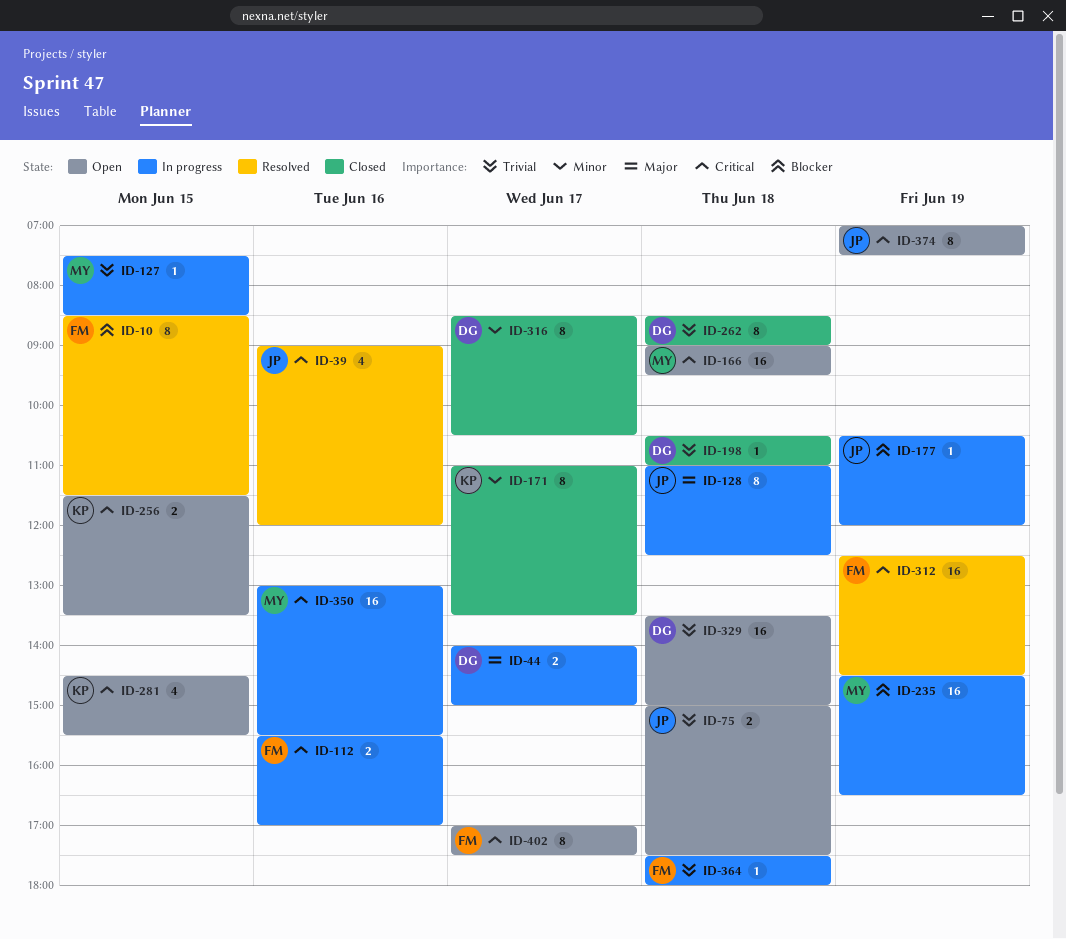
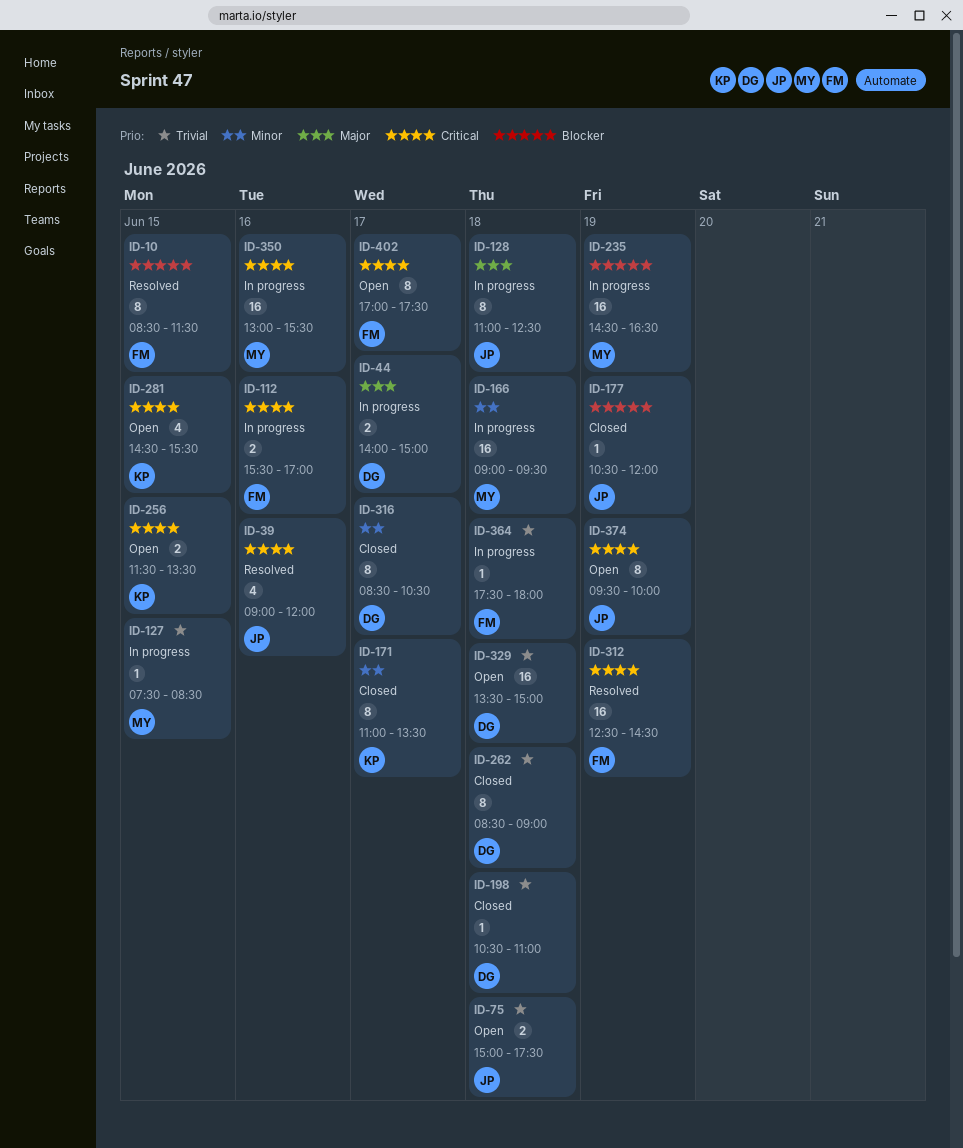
ID-166, status: Open -> In progress
ID-166, priority: Critical -> Minor
ID-177, status: In progress -> Closed
ID-374, begins: 07:00 -> 09:30
ID-374, ends: 07:30 -> 10:00

